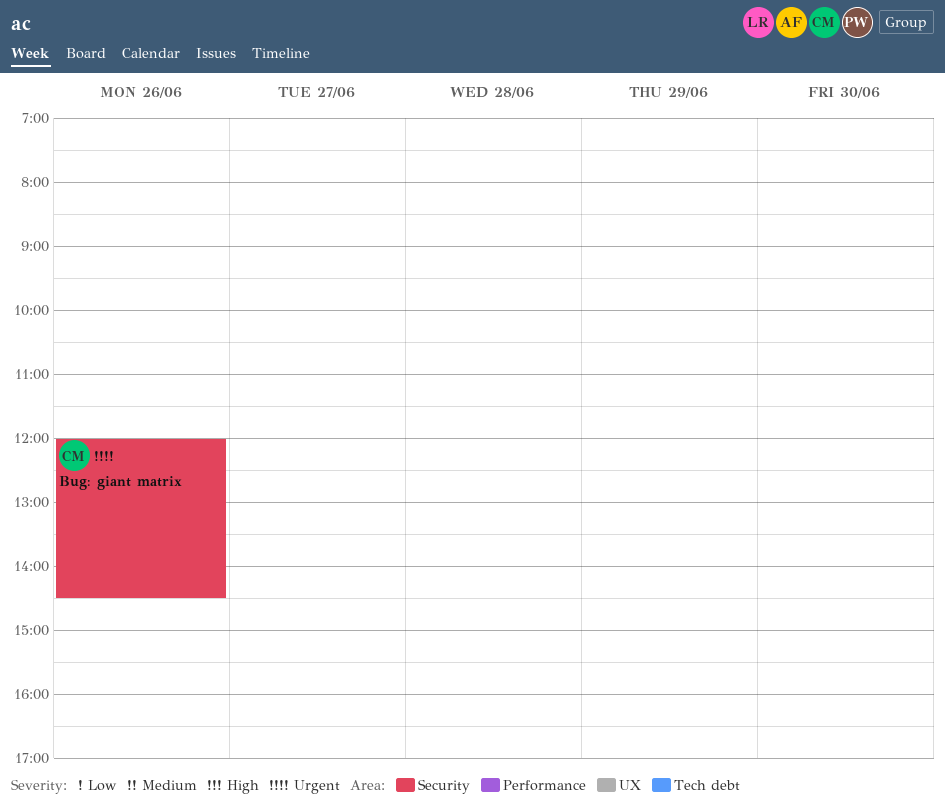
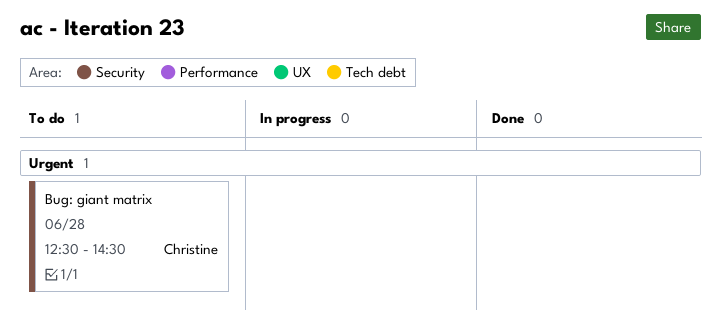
Bug: giant matrix, day: Jun 26 -> Jun 28
Bug: giant matrix, begins: 12:00 -> 12:30

